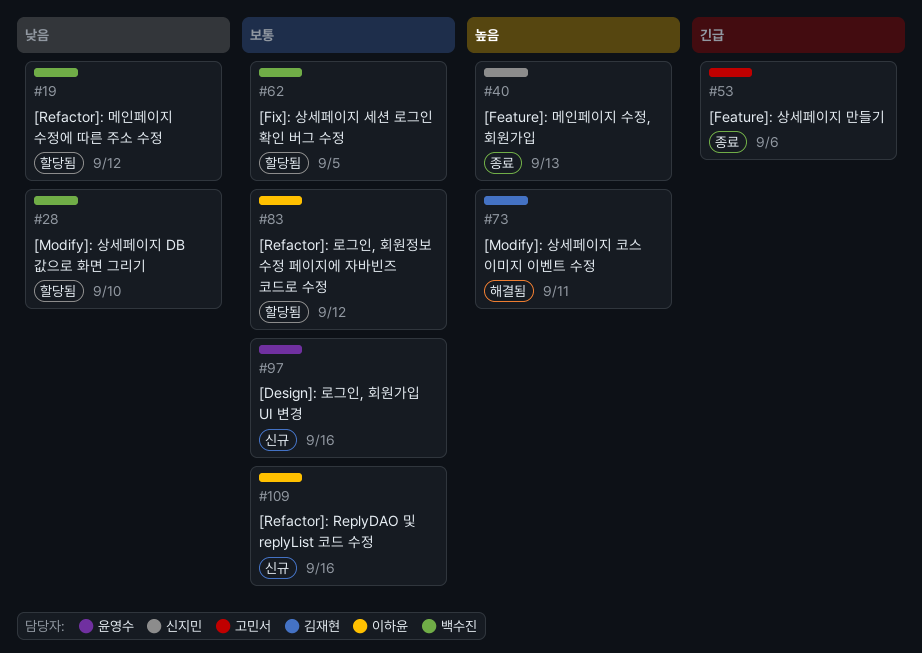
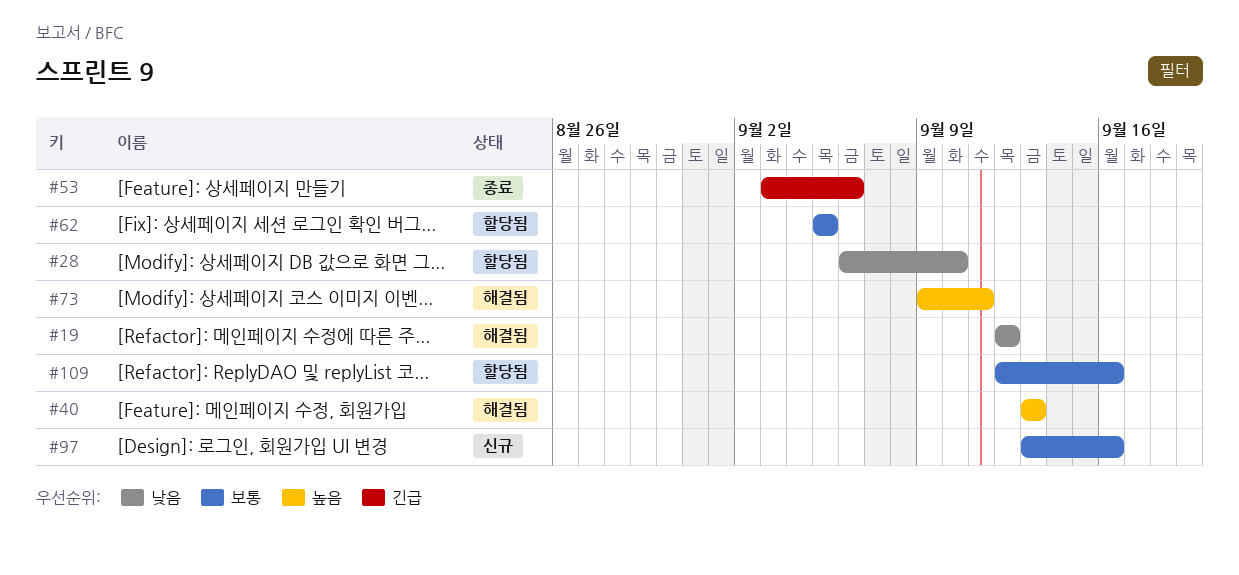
#19, status: 할당됨 -> 해결됨
#40, status: 종료 -> 해결됨
#83: present -> none
#109, status: 신규 -> 할당됨

